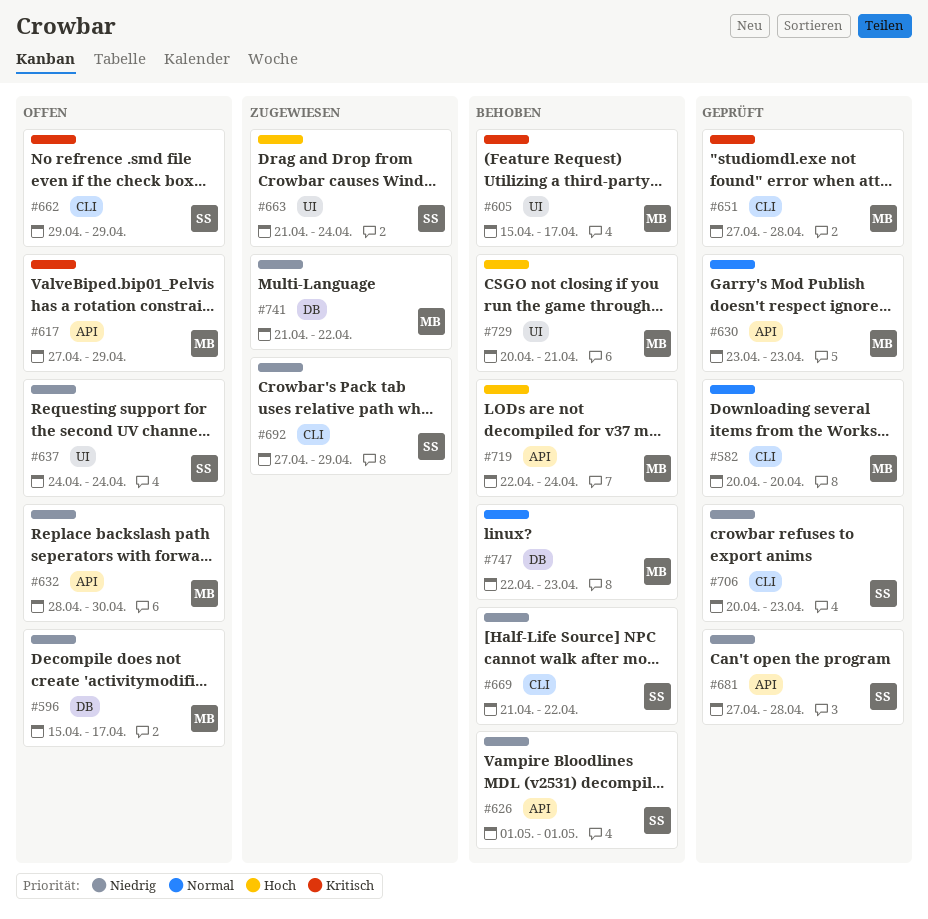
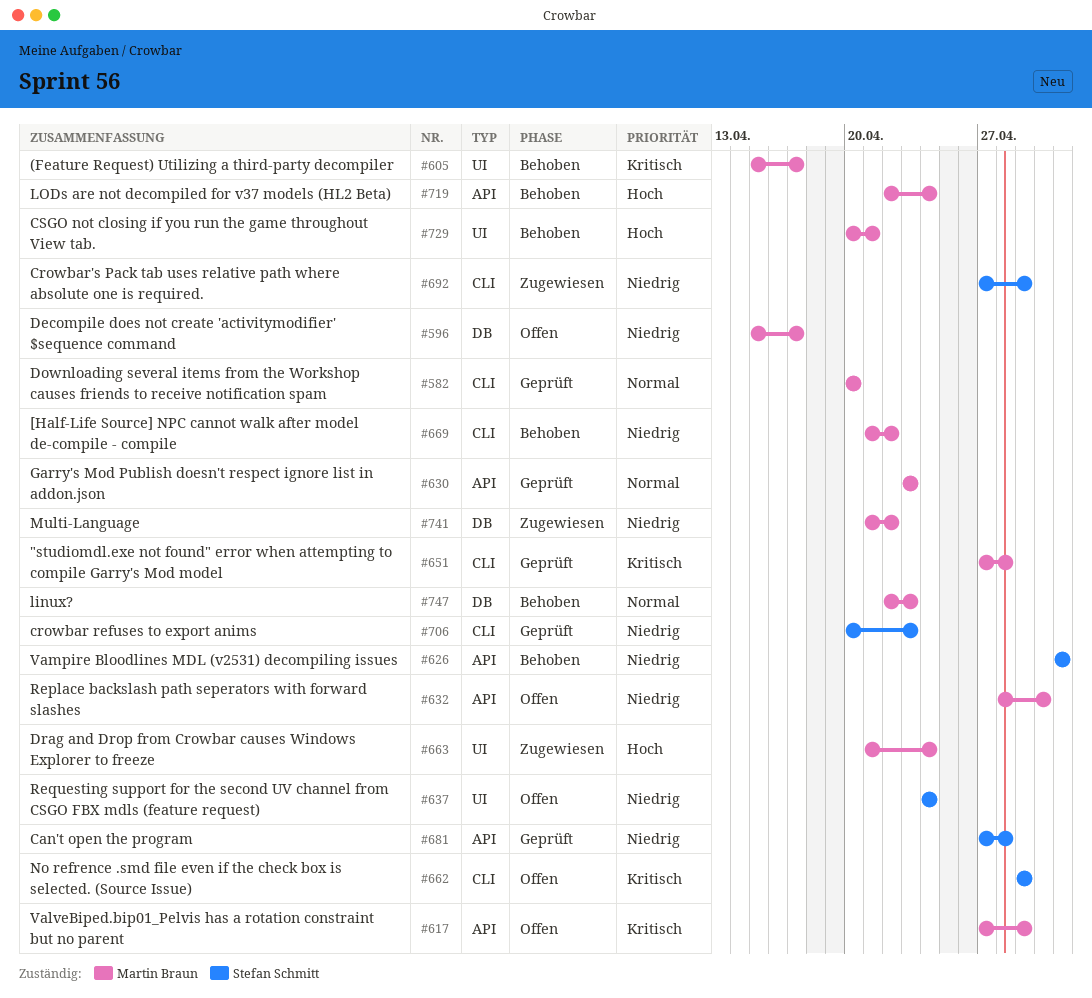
#663, owner: Stefan Schmitt -> Martin Braun
#669, owner: Stefan Schmitt -> Martin Braun

